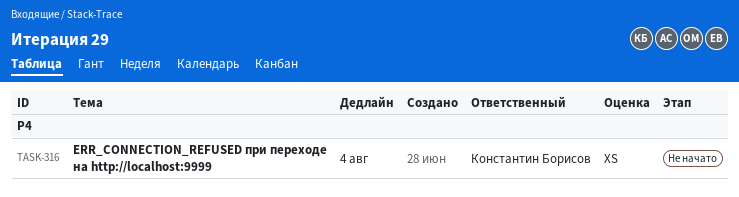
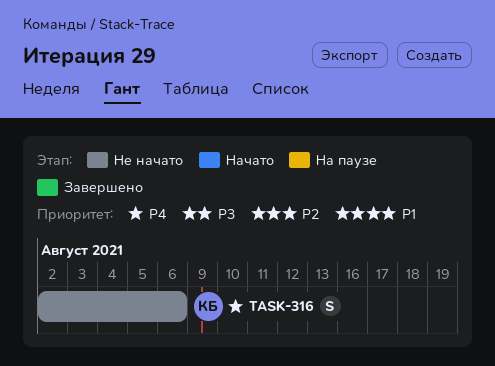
TASK-316, estimate: XS -> S
TASK-316, due: Aug 4 -> Aug 6

